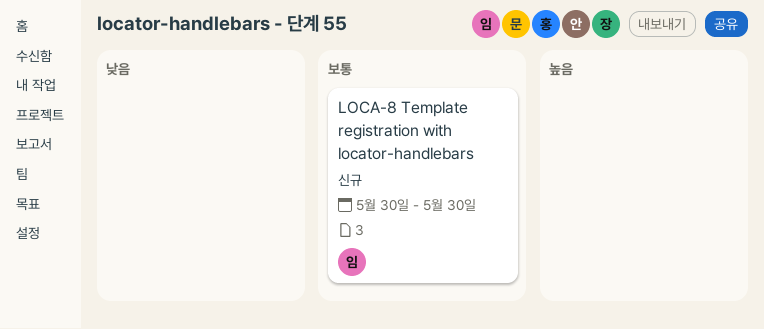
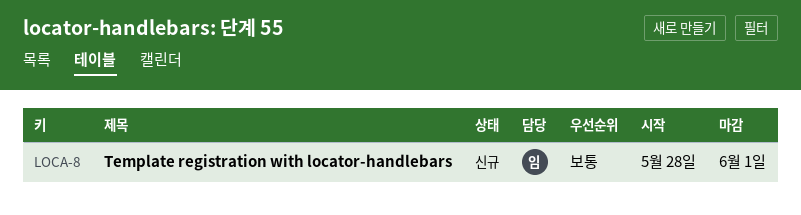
LOCA-8, start: May 30 -> May 28
LOCA-8, due: May 30 -> Jun 1

